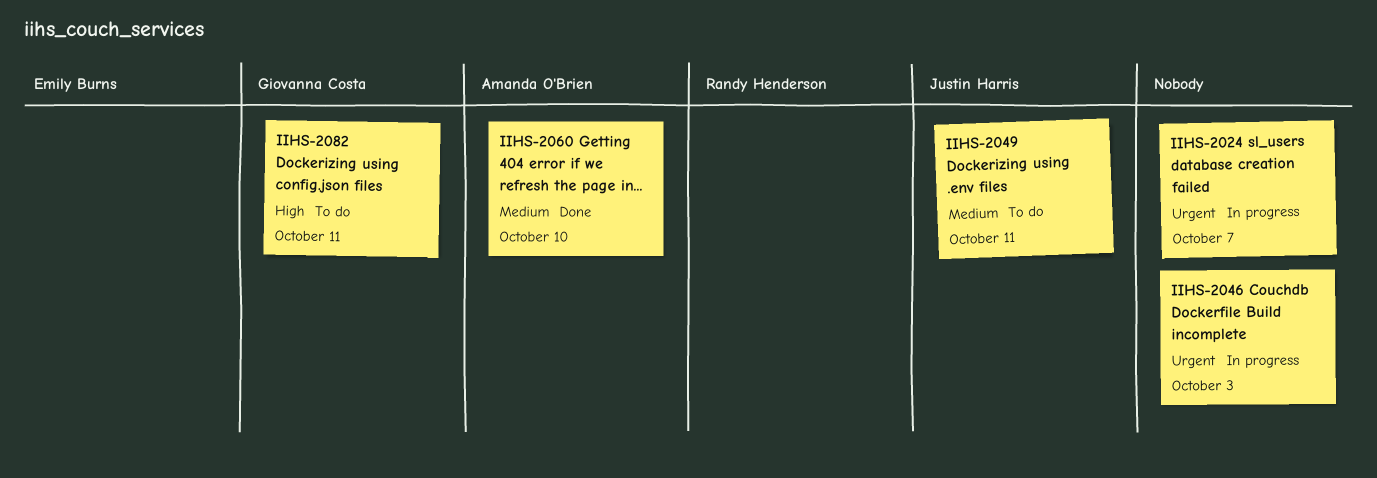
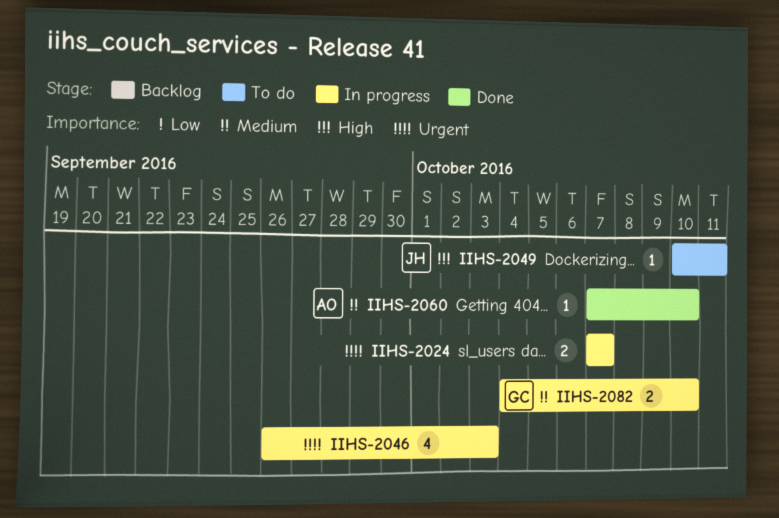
IIHS-2049, priority: Medium -> High
IIHS-2082, status: To do -> In progress
IIHS-2082, priority: High -> Medium
IIHS-2082, due: Oct 11 -> Oct 10

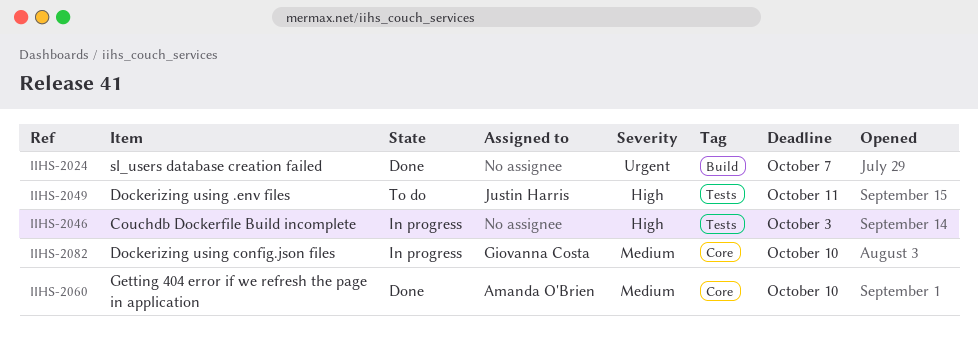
IIHS-2024, status: In progress -> Done
IIHS-2046, priority: Urgent -> High

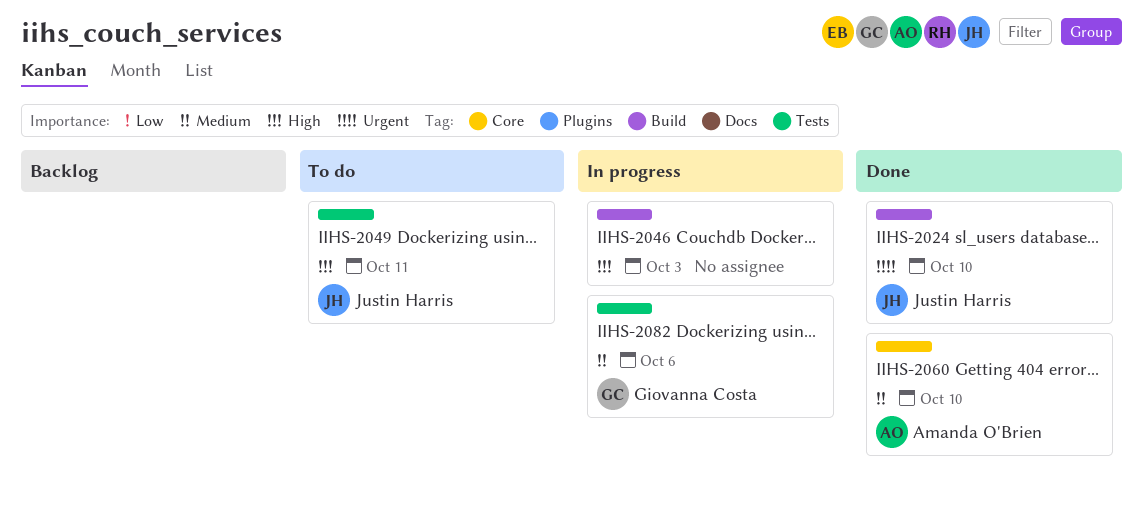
IIHS-2024, owner: none -> Justin Harris
IIHS-2024, due: Oct 7 -> Oct 10
IIHS-2046, label: Tests -> Build
IIHS-2082, label: Core -> Tests
IIHS-2082, due: Oct 10 -> Oct 6

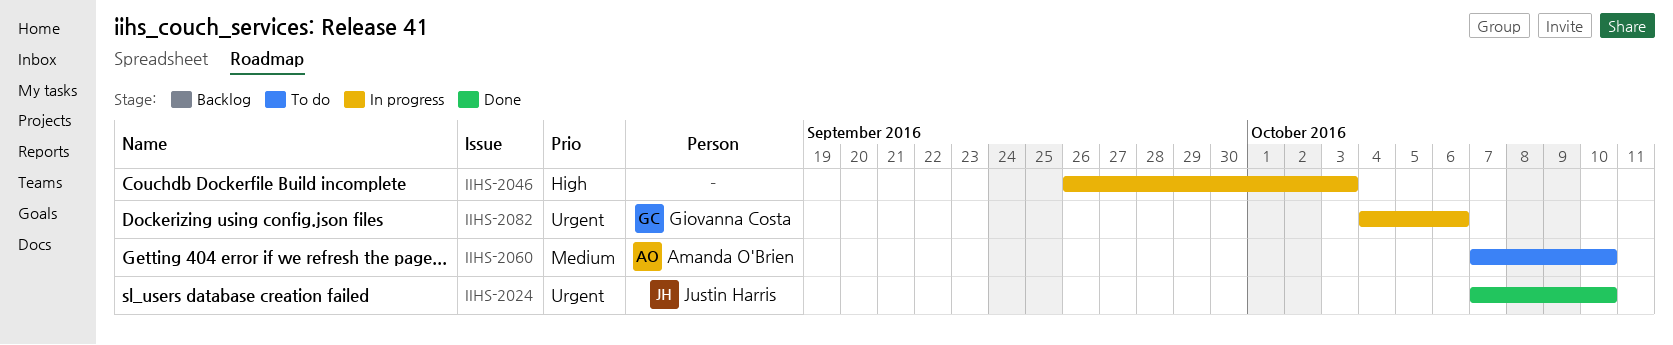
IIHS-2049: present -> none
IIHS-2060, status: Done -> To do
IIHS-2082, priority: Medium -> Urgent

